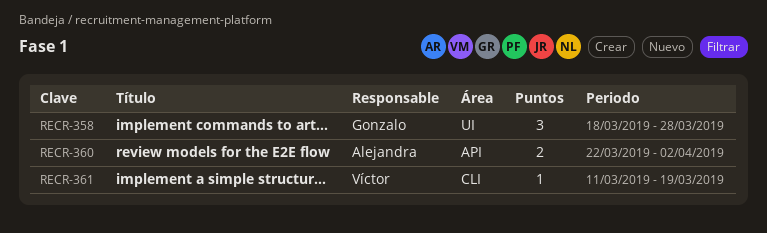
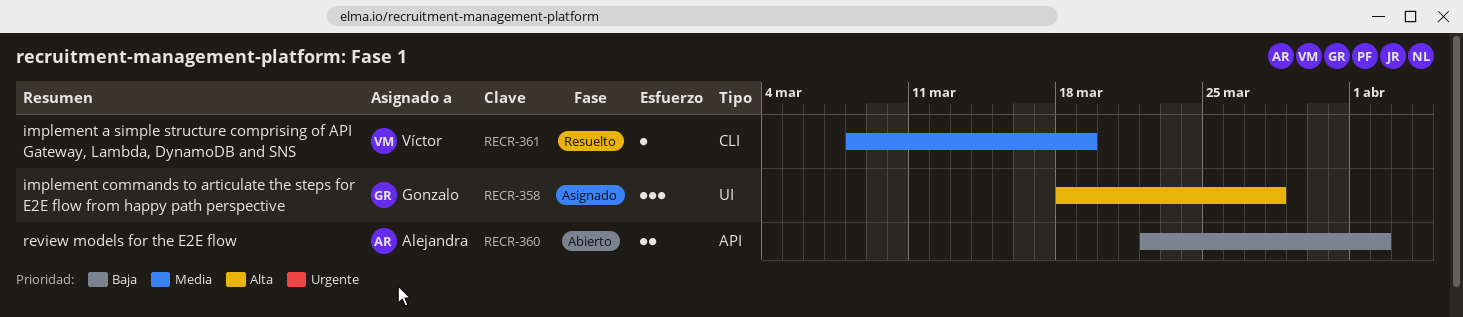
RECR-361, start: Mar 11 -> Mar 8

